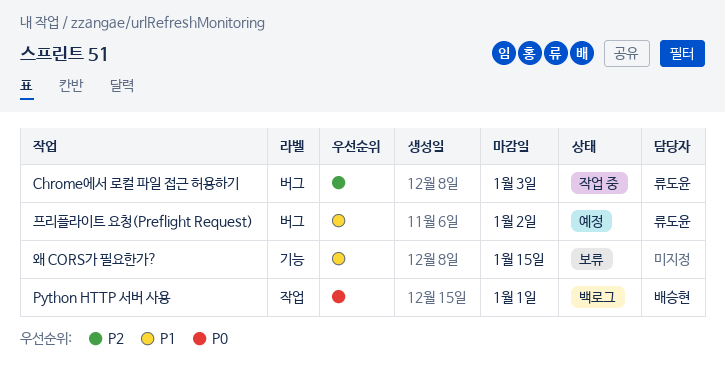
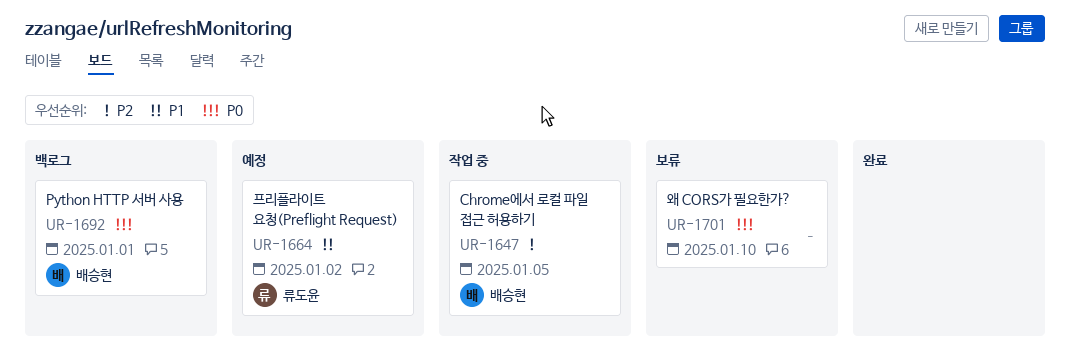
Chrome에서 로컬 파일 접근 허용하기, owner: 류도윤 -> 배승현
Chrome에서 로컬 파일 접근 허용하기, due: Jan 3 -> Jan 5
왜 CORS가 필요한가?, priority: P1 -> P0
왜 CORS가 필요한가?, due: Jan 15 -> Jan 10

